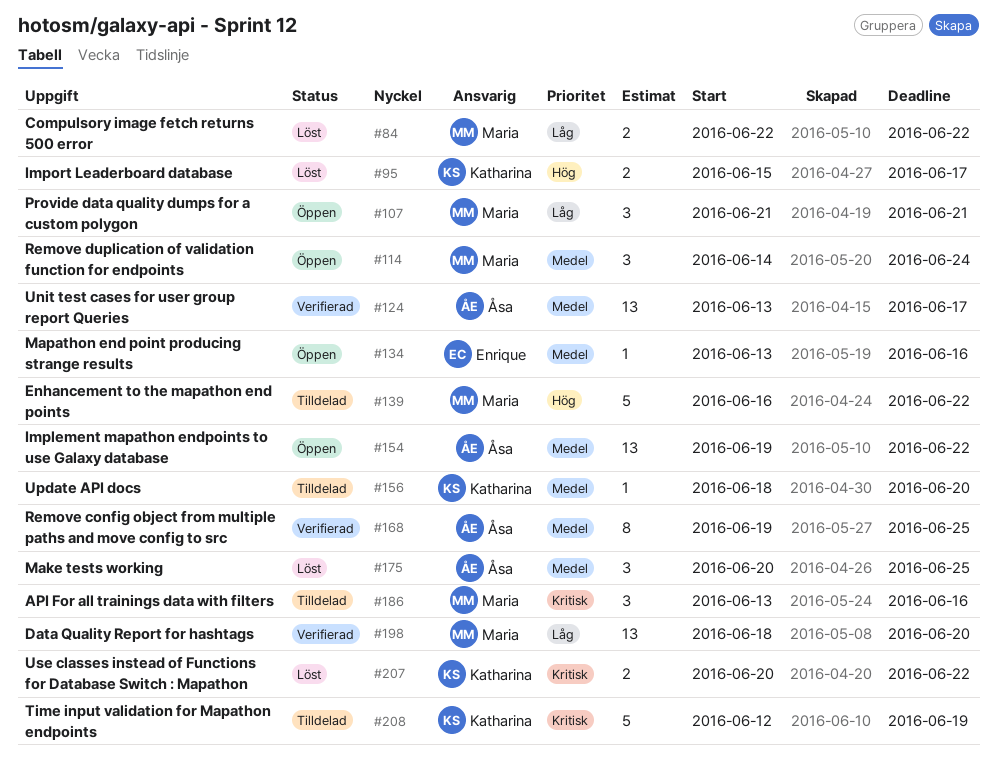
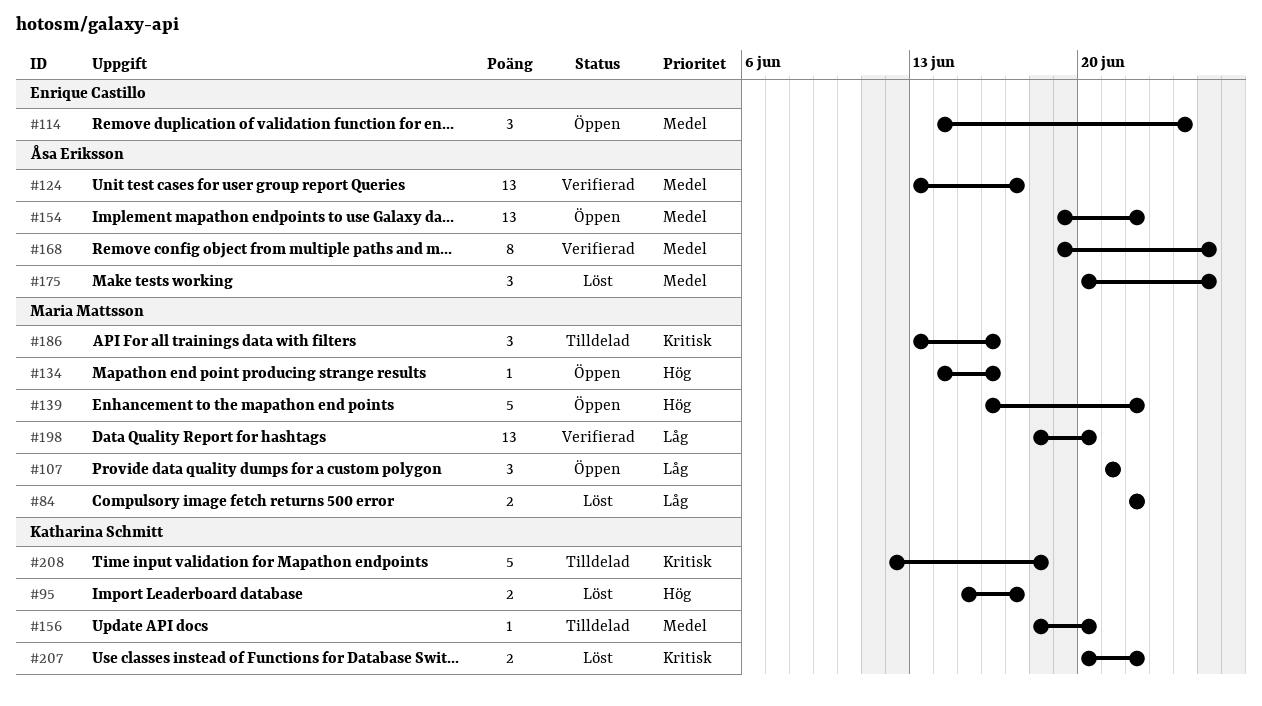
#114, owner: Maria Mattsson -> Enrique Castillo
#134, owner: Enrique Castillo -> Maria Mattsson
#134, priority: Medel -> Hög
#134, start: Jun 13 -> Jun 14
#139, status: Tilldelad -> Öppen
#208, due: Jun 19 -> Jun 18

